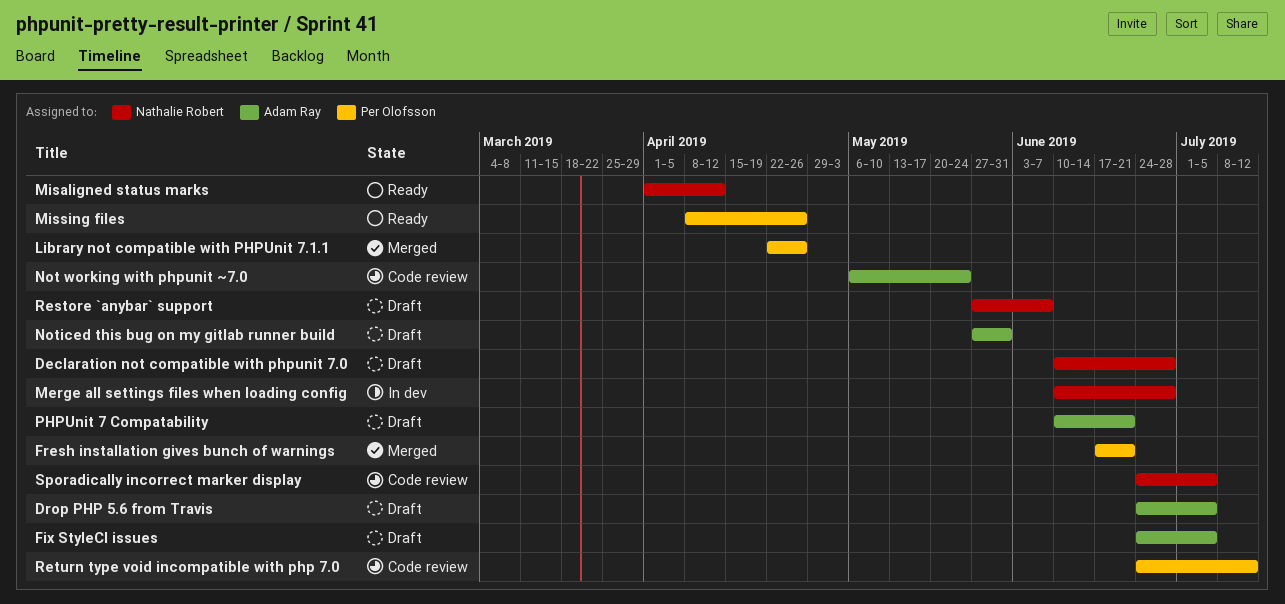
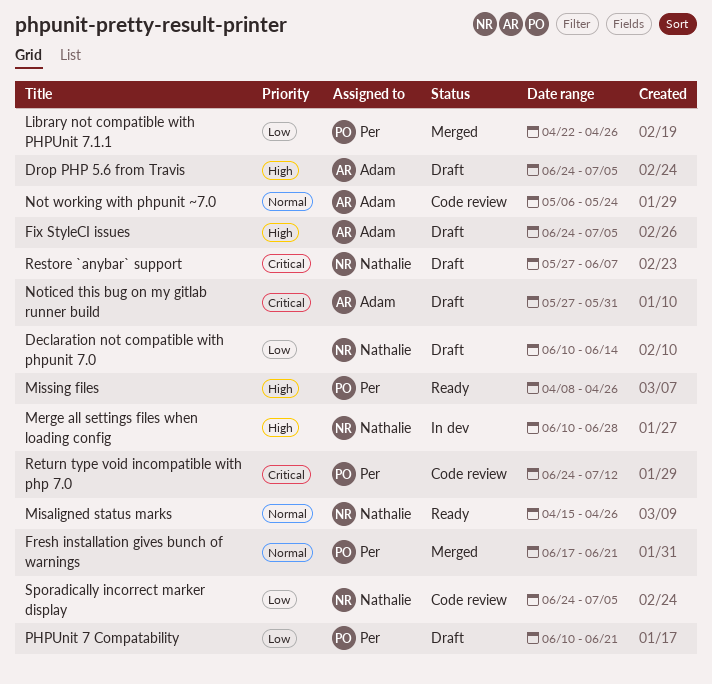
Declaration not compatible with phpunit 7.0, due: Jun 28 -> Jun 14
Misaligned status marks, start: Apr 1 -> Apr 15
Misaligned status marks, due: Apr 12 -> Apr 26
PHPUnit 7 Compatability, owner: Adam Ray -> Per Olofsson

